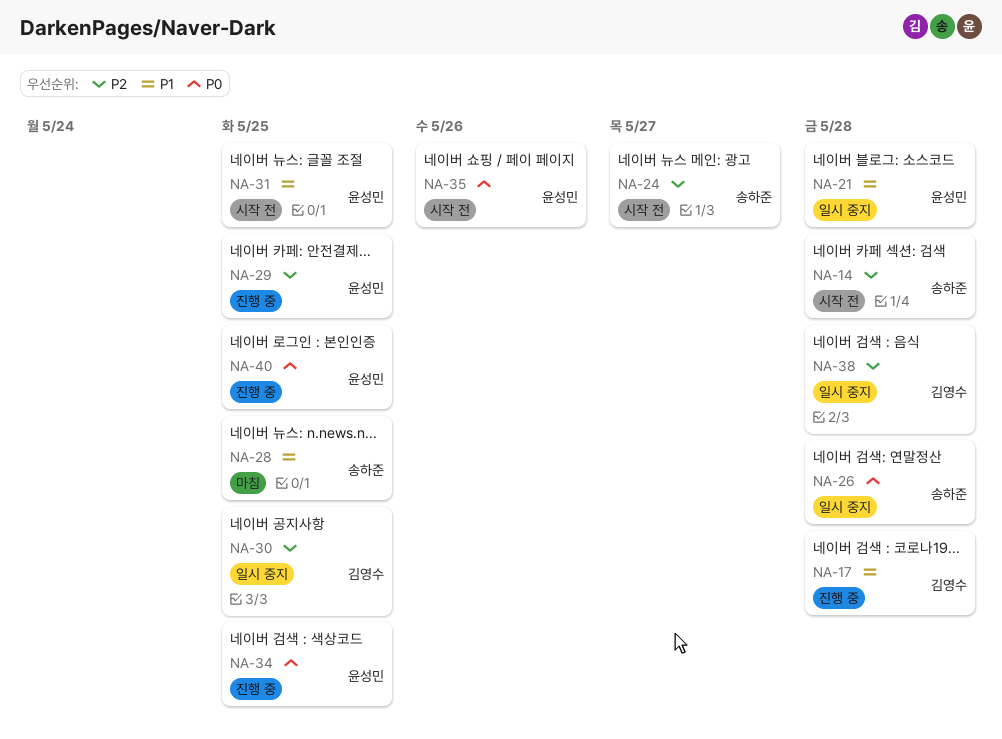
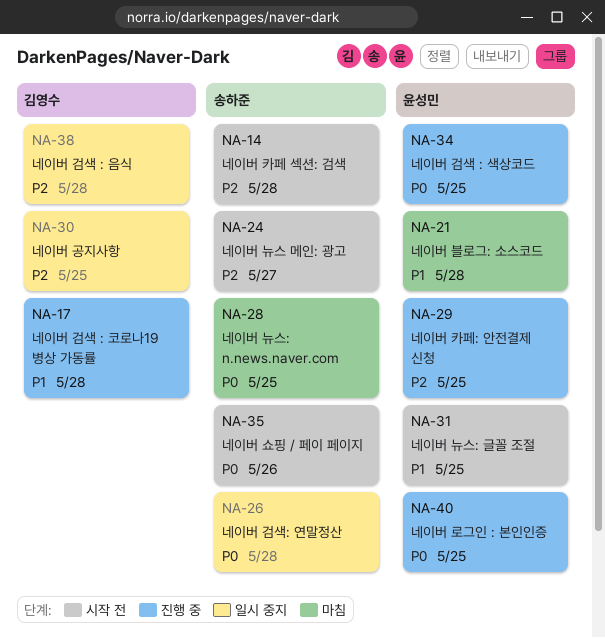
NA-21, status: 일시 중지 -> 마침
NA-28, priority: P1 -> P0
NA-35, owner: 윤성민 -> 송하준

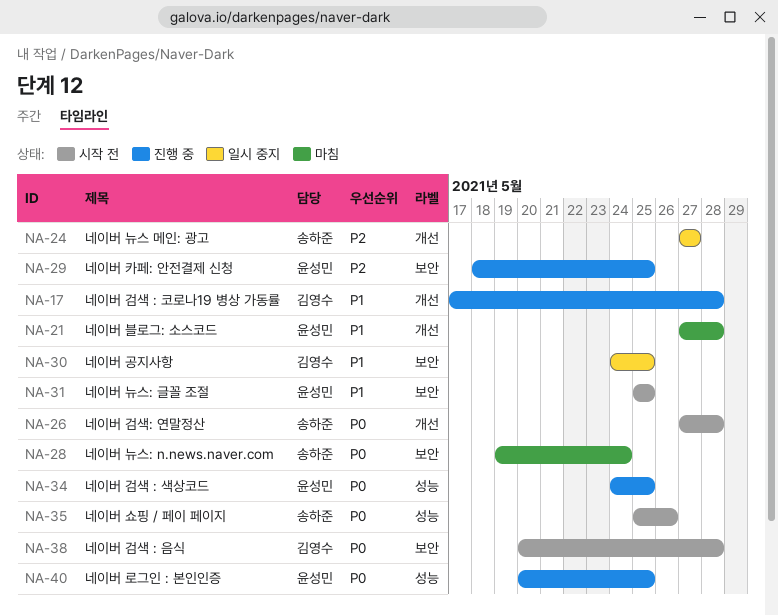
NA-14: present -> none
NA-24, status: 시작 전 -> 일시 중지
NA-26, status: 일시 중지 -> 시작 전
NA-28, due: May 25 -> May 24
NA-30, priority: P2 -> P1
NA-38, status: 일시 중지 -> 시작 전
NA-38, priority: P2 -> P0

